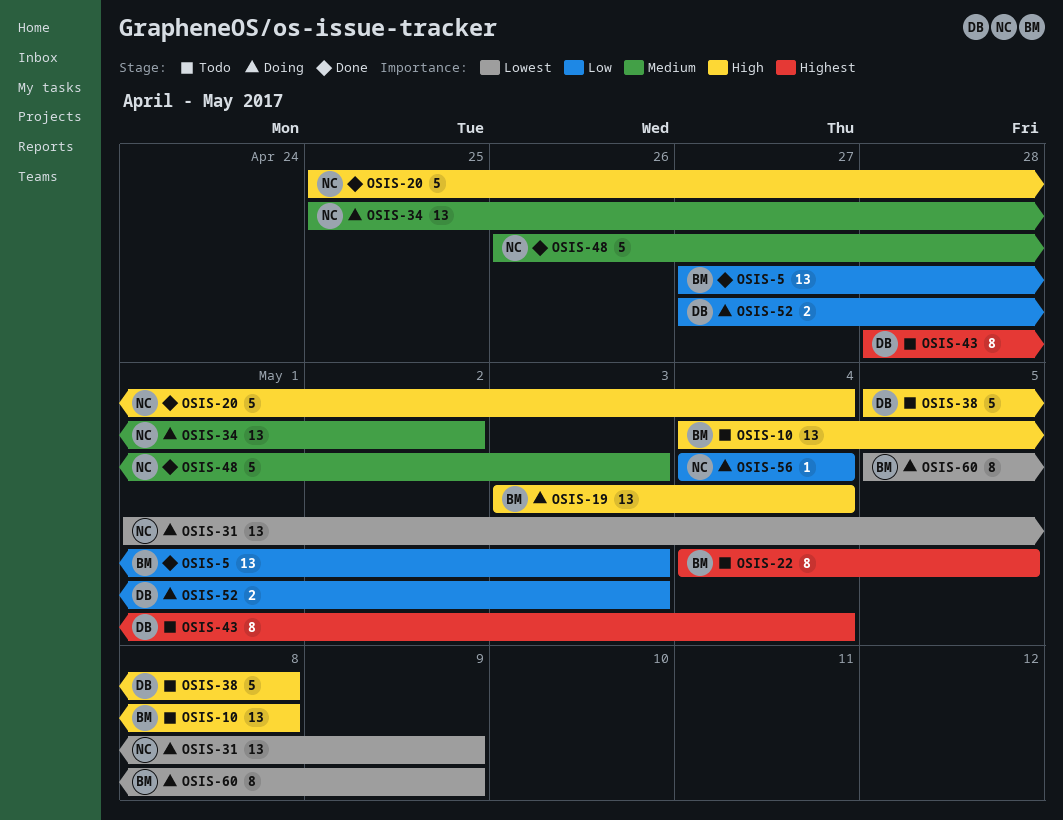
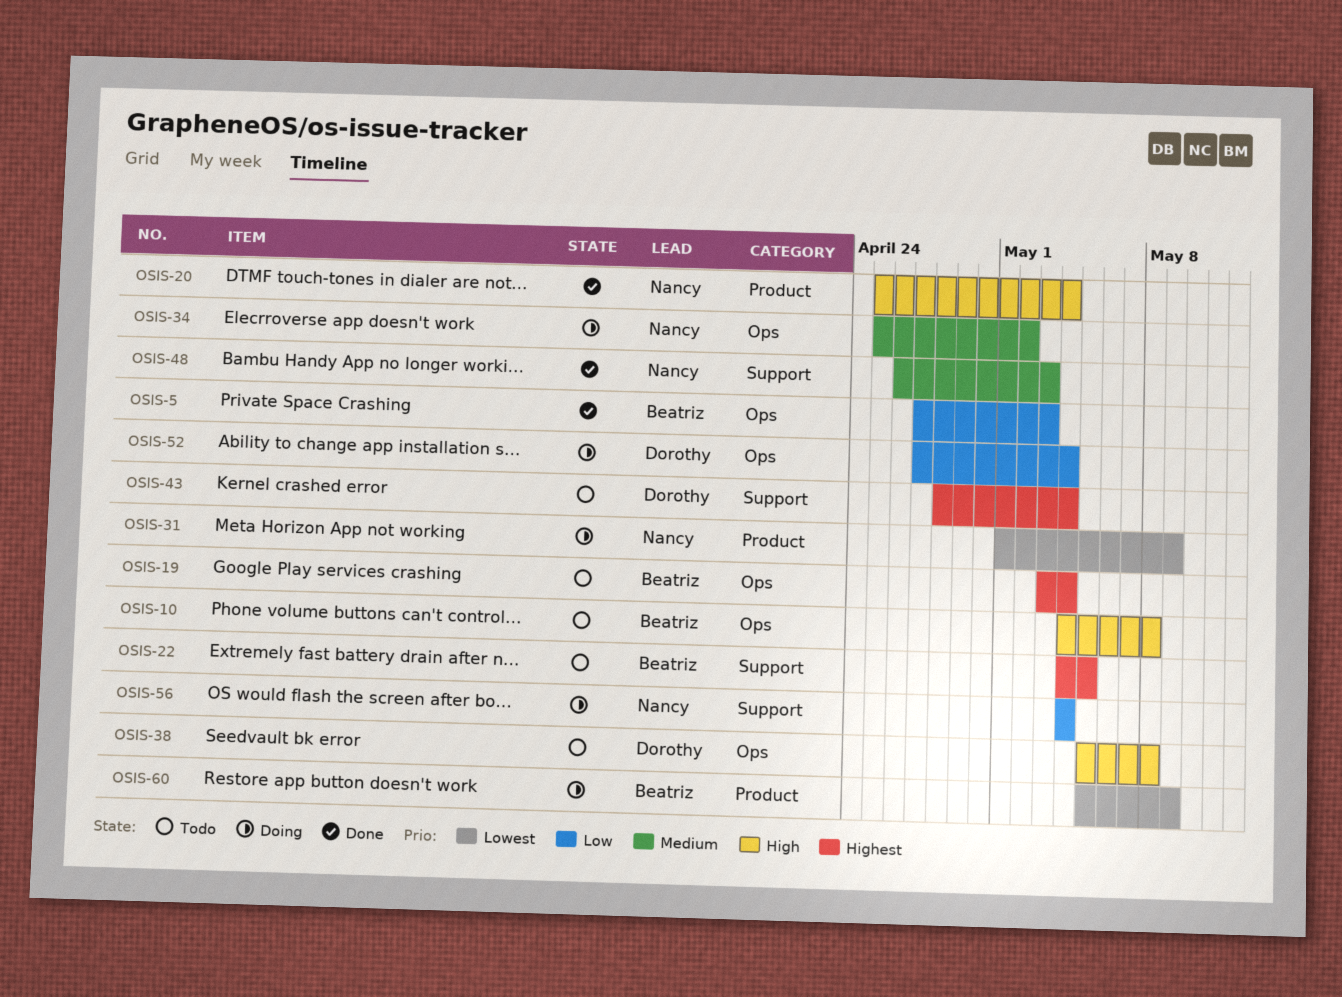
OSIS-19, status: Doing -> Todo
OSIS-19, priority: High -> Highest
OSIS-52, due: May 3 -> May 4

